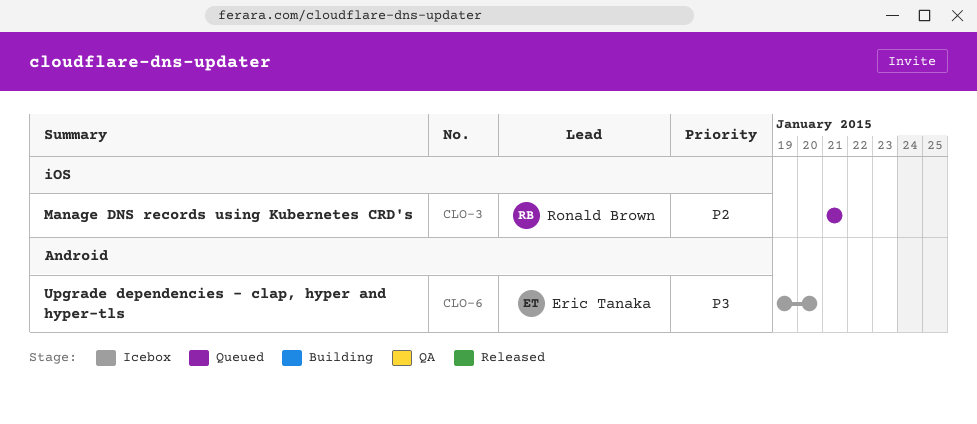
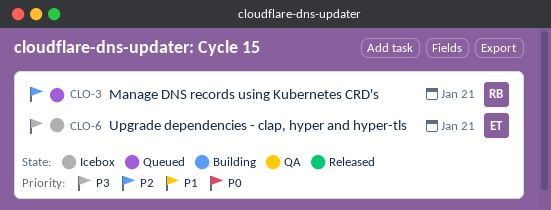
CLO-6, due: Jan 20 -> Jan 21

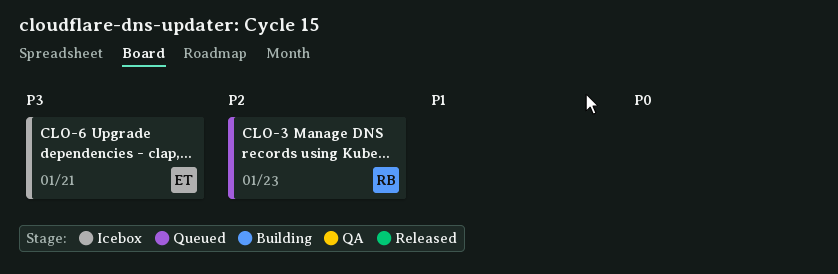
CLO-3, due: Jan 21 -> Jan 23

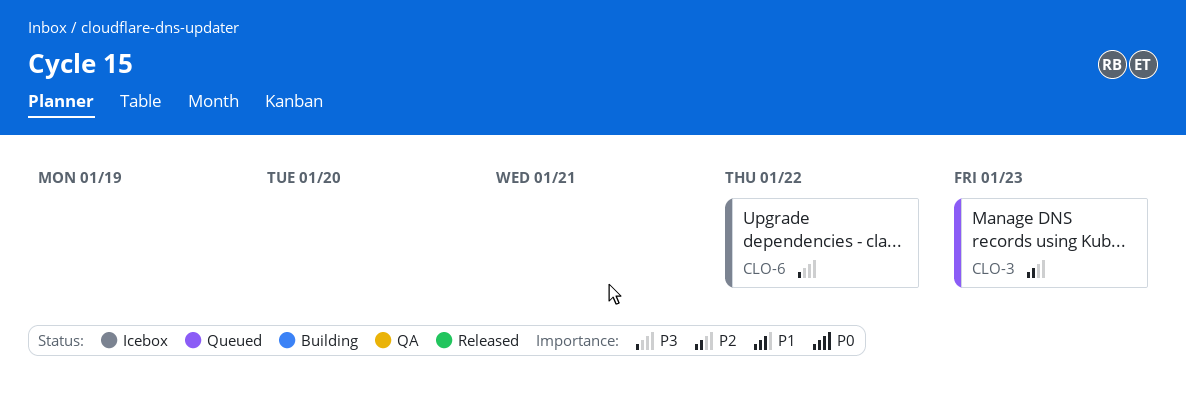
CLO-6, due: Jan 21 -> Jan 22

